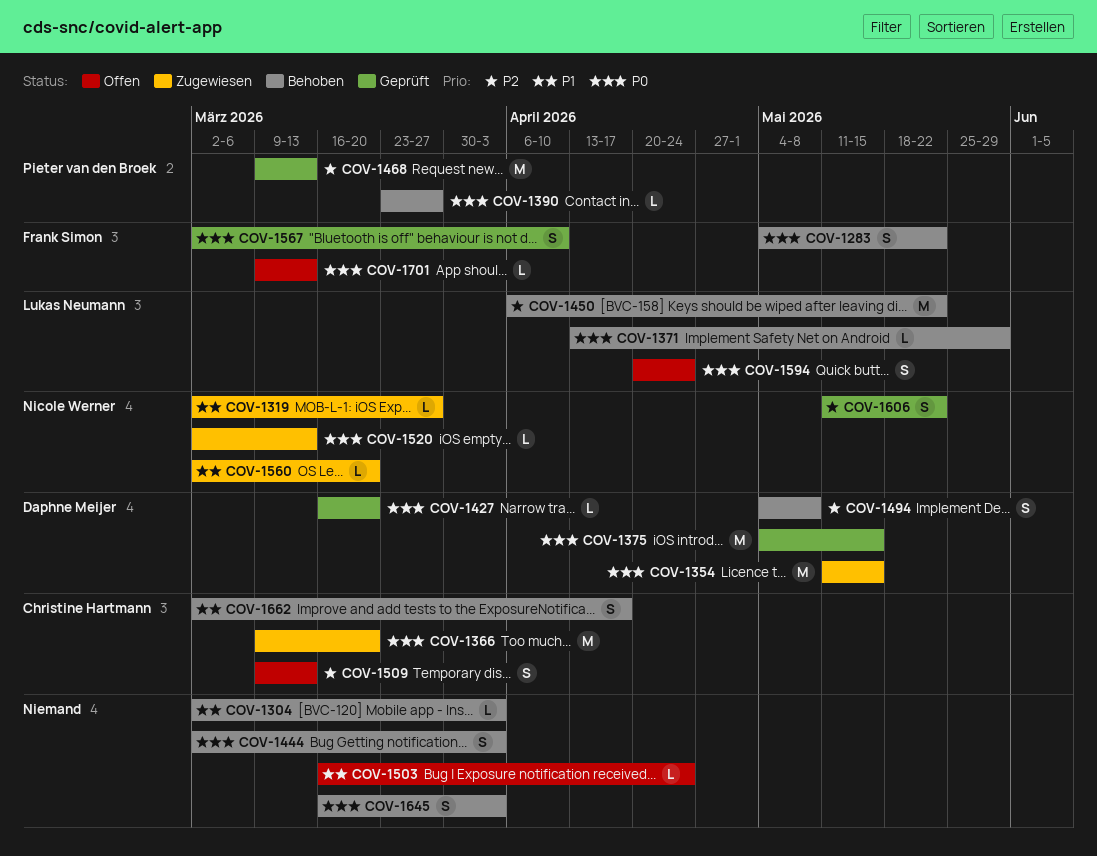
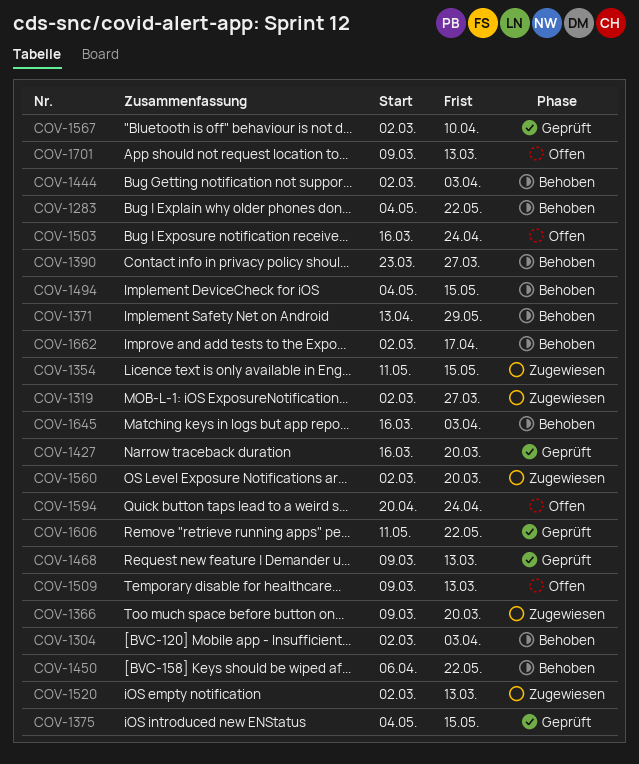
COV-1494, due: May 8 -> May 15

